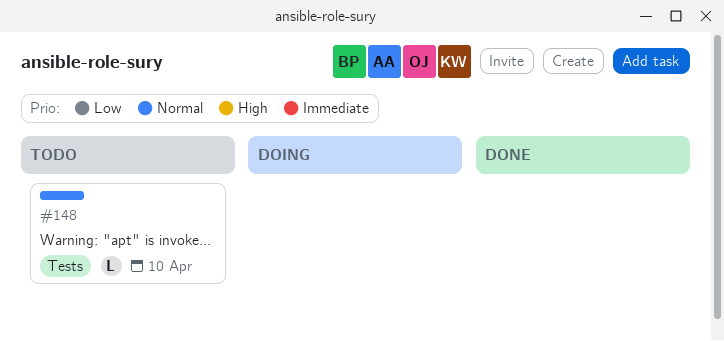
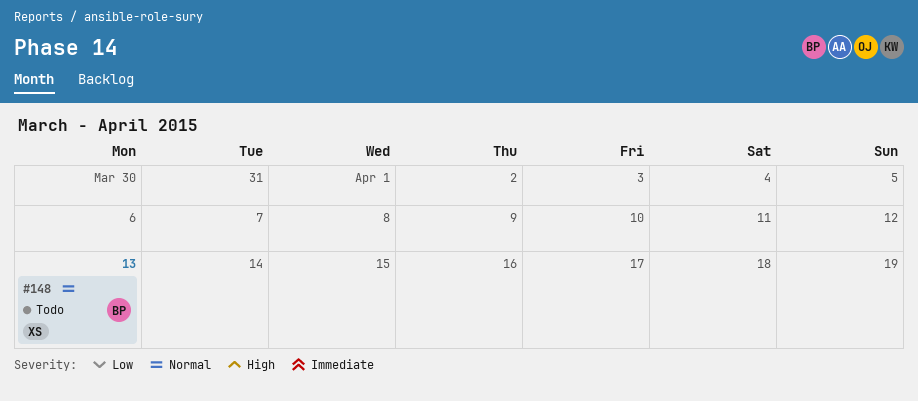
#148, estimate: L -> XS
#148, due: Apr 10 -> Apr 13

